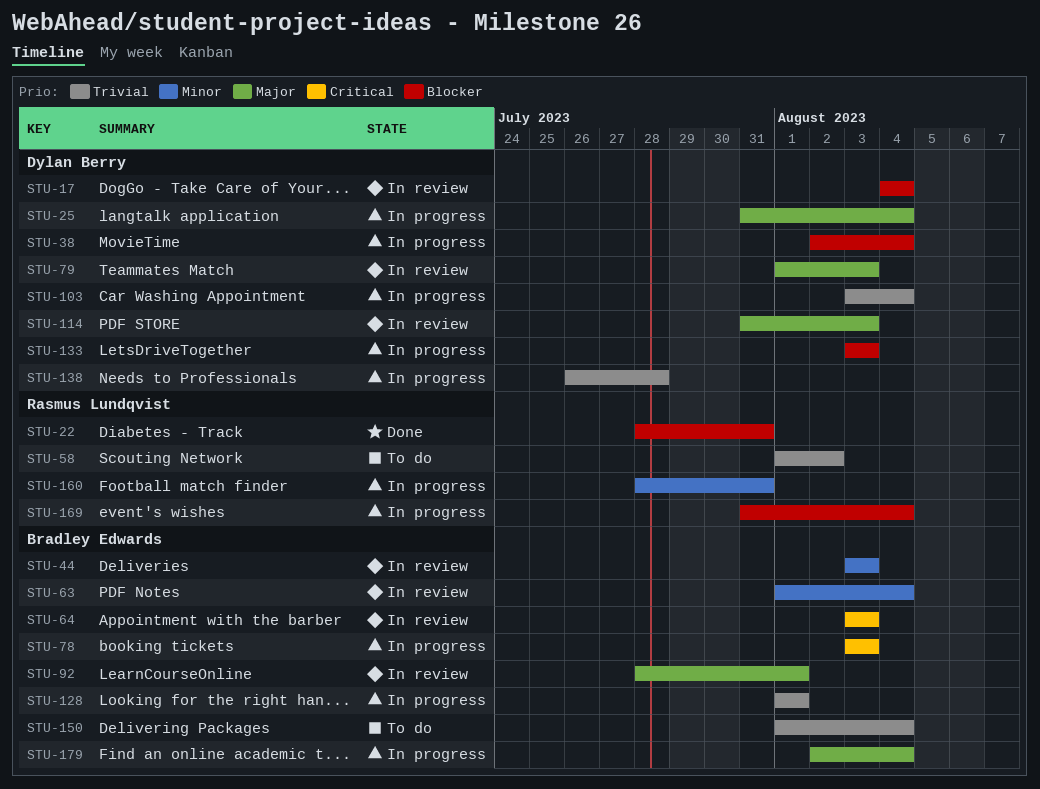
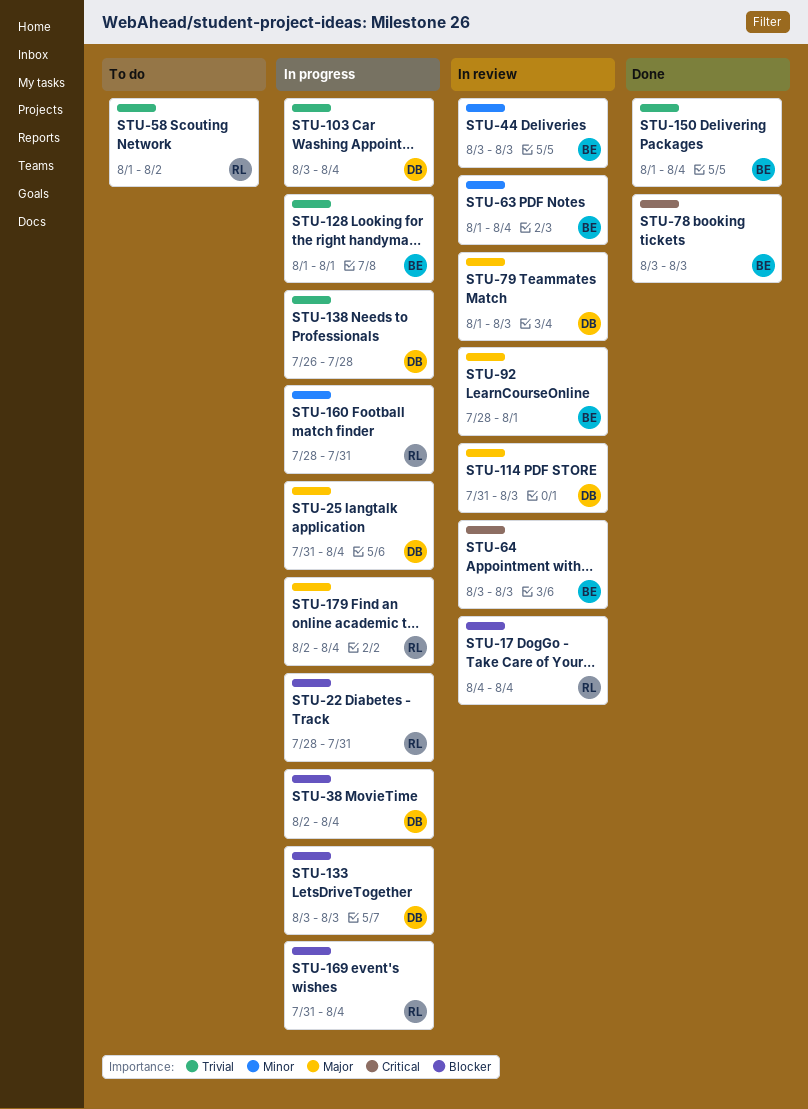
STU-17, owner: Dylan Berry -> Rasmus Lundqvist
STU-22, status: Done -> In progress
STU-78, status: In progress -> Done
STU-150, status: To do -> Done
STU-179, owner: Bradley Edwards -> Rasmus Lundqvist

